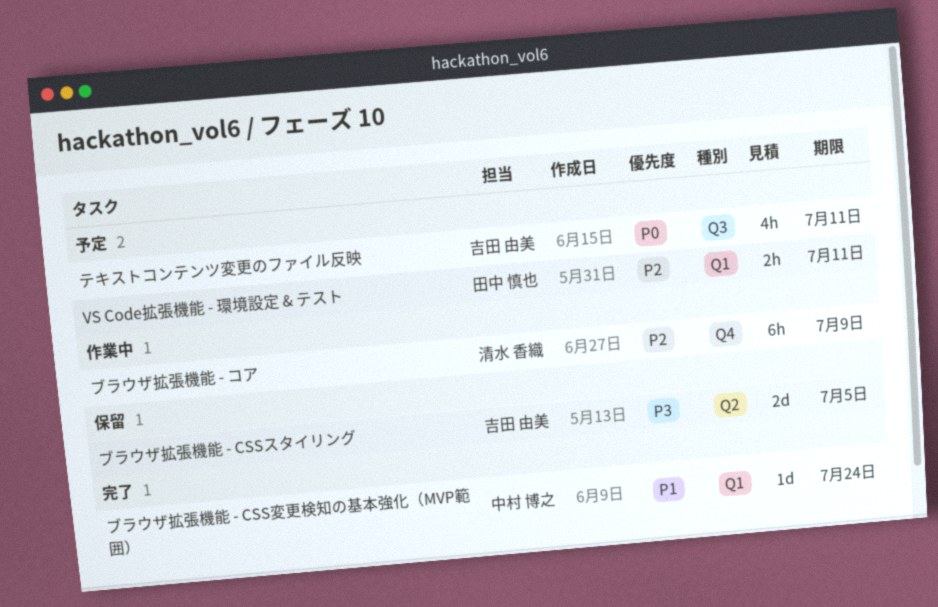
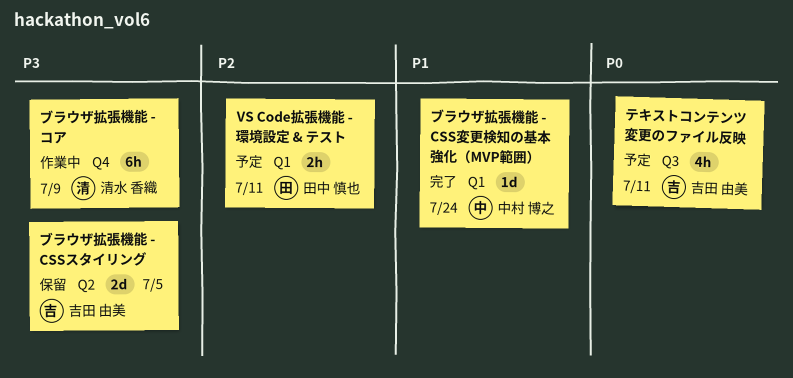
ブラウザ拡張機能 - コア, priority: P2 -> P3

